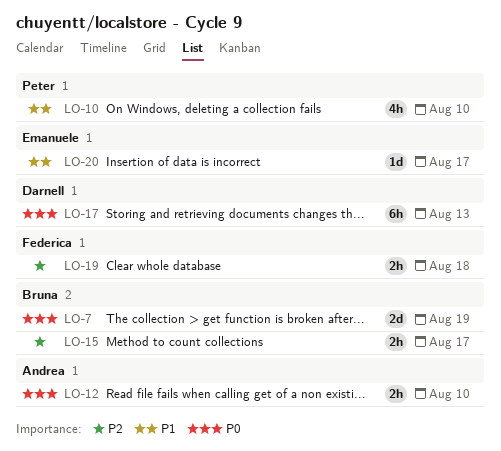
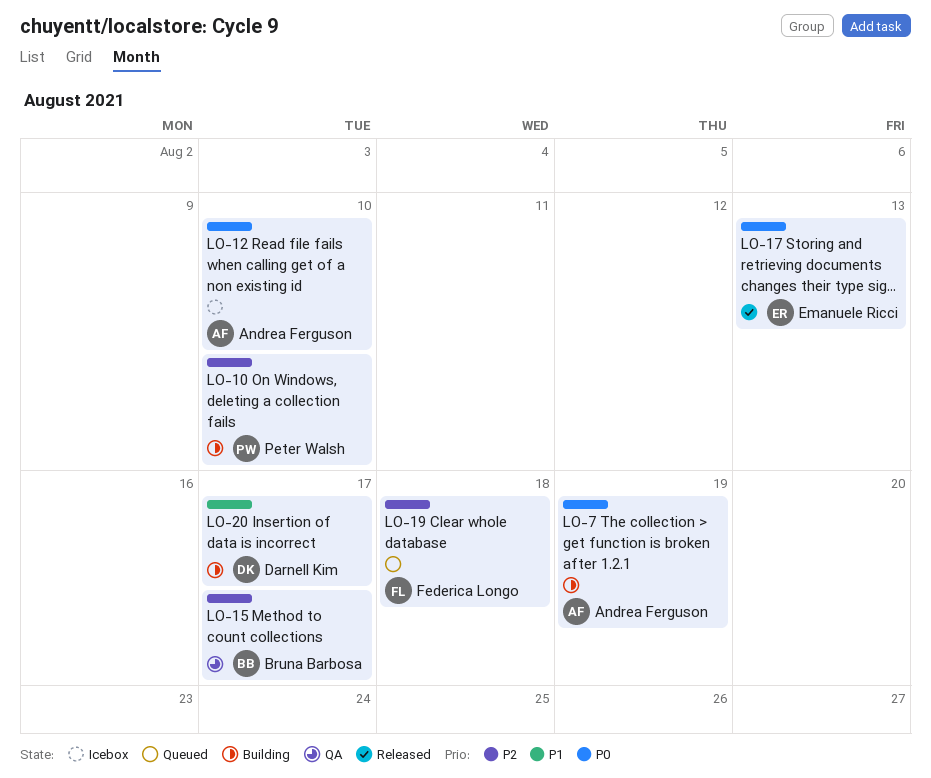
LO-7, owner: Bruna Barbosa -> Andrea Ferguson
LO-10, priority: P1 -> P2
LO-17, owner: Darnell Kim -> Emanuele Ricci
LO-20, owner: Emanuele Ricci -> Darnell Kim

